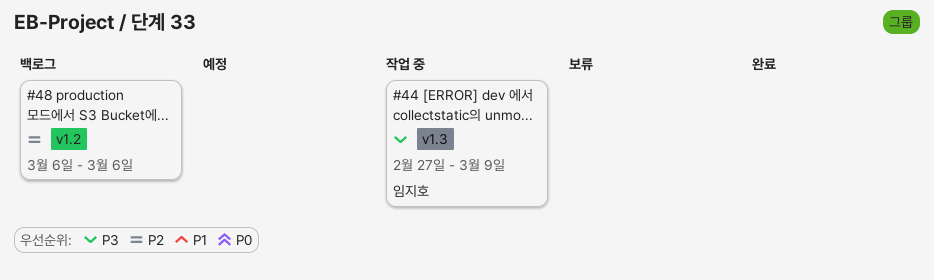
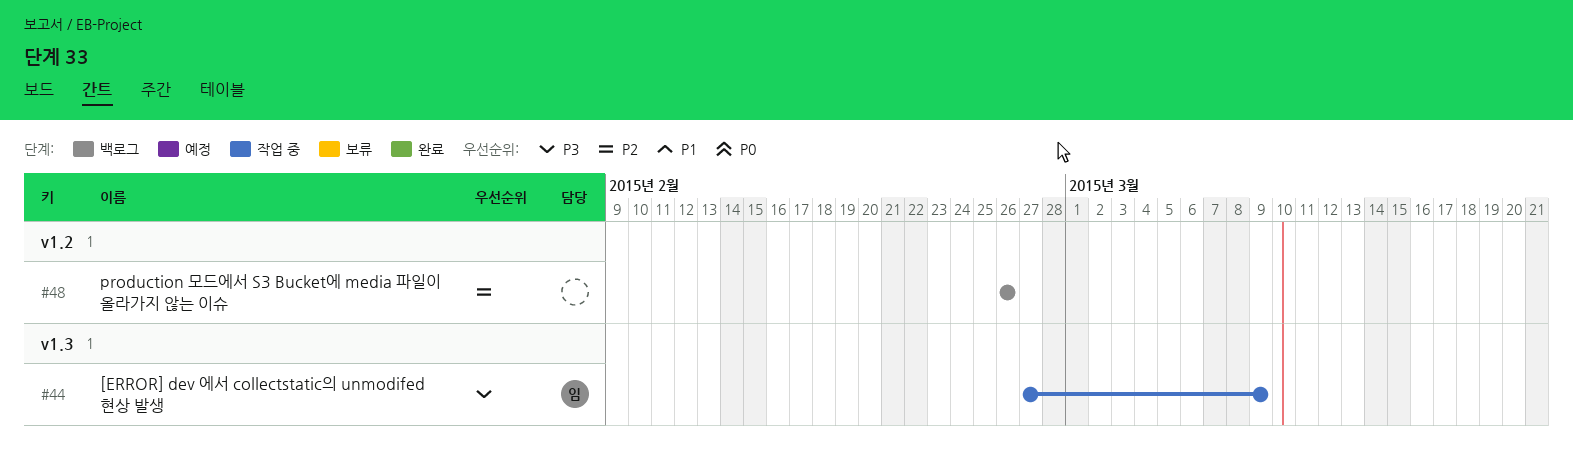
#48, start: Mar 6 -> Feb 26
#48, due: Mar 6 -> Feb 26

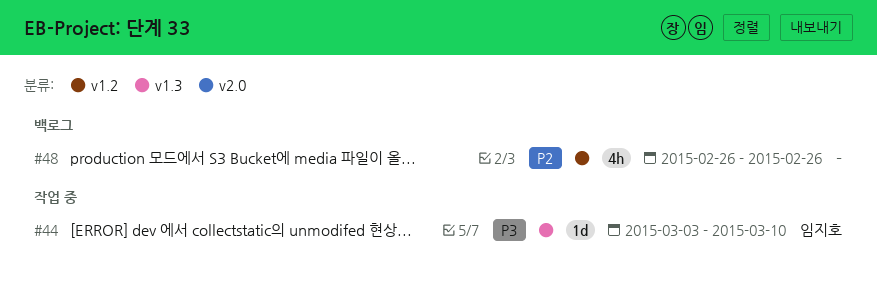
#44, start: Feb 27 -> Mar 3
#44, due: Mar 9 -> Mar 10

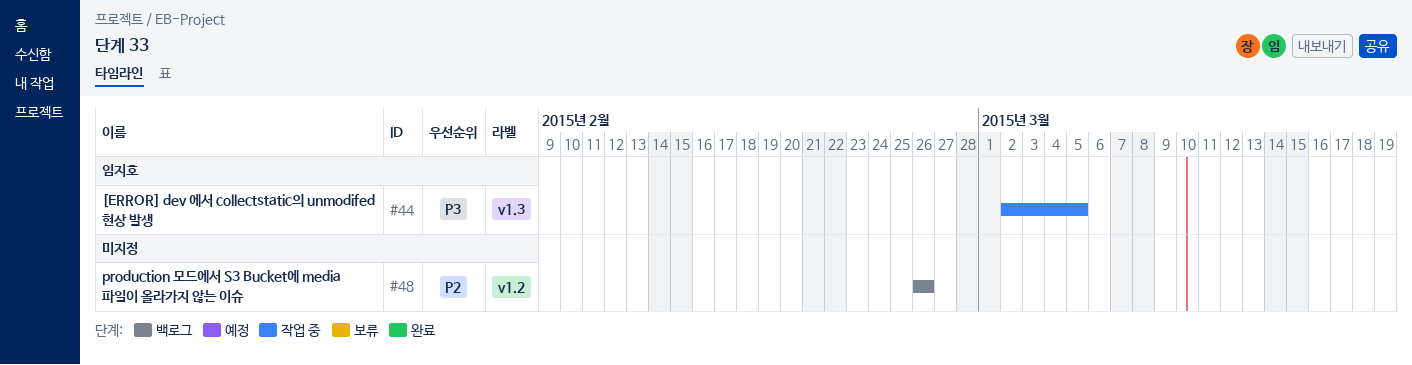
#44, start: Mar 3 -> Mar 2
#44, due: Mar 10 -> Mar 5

